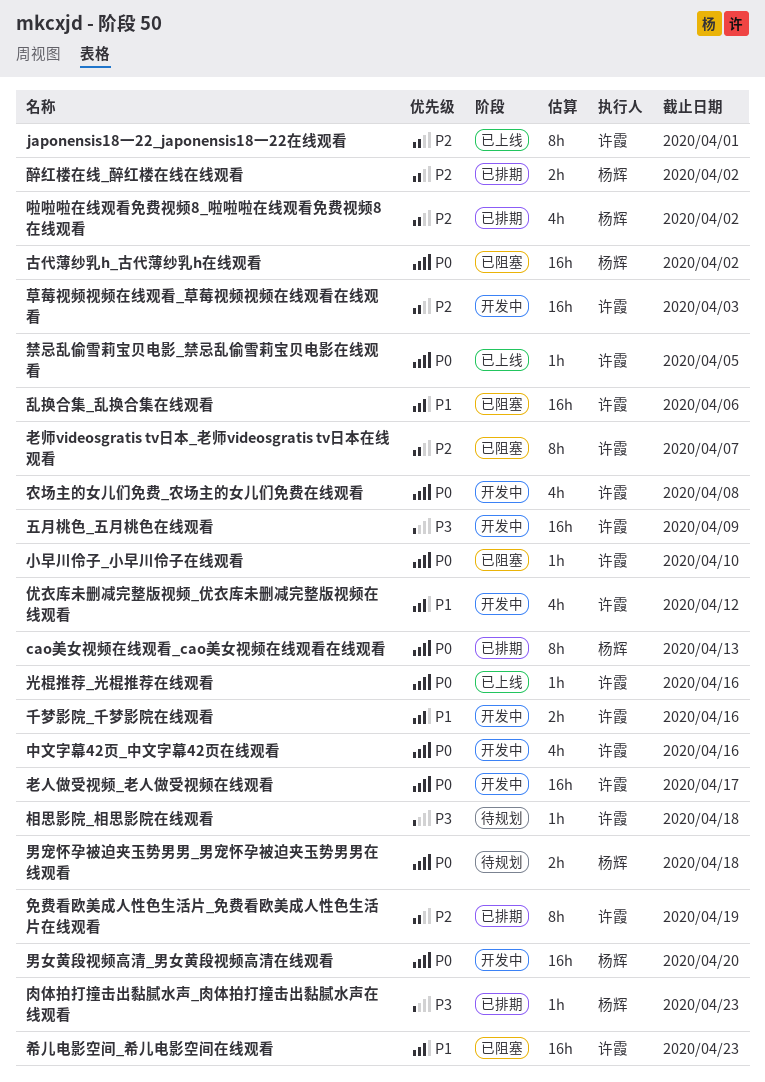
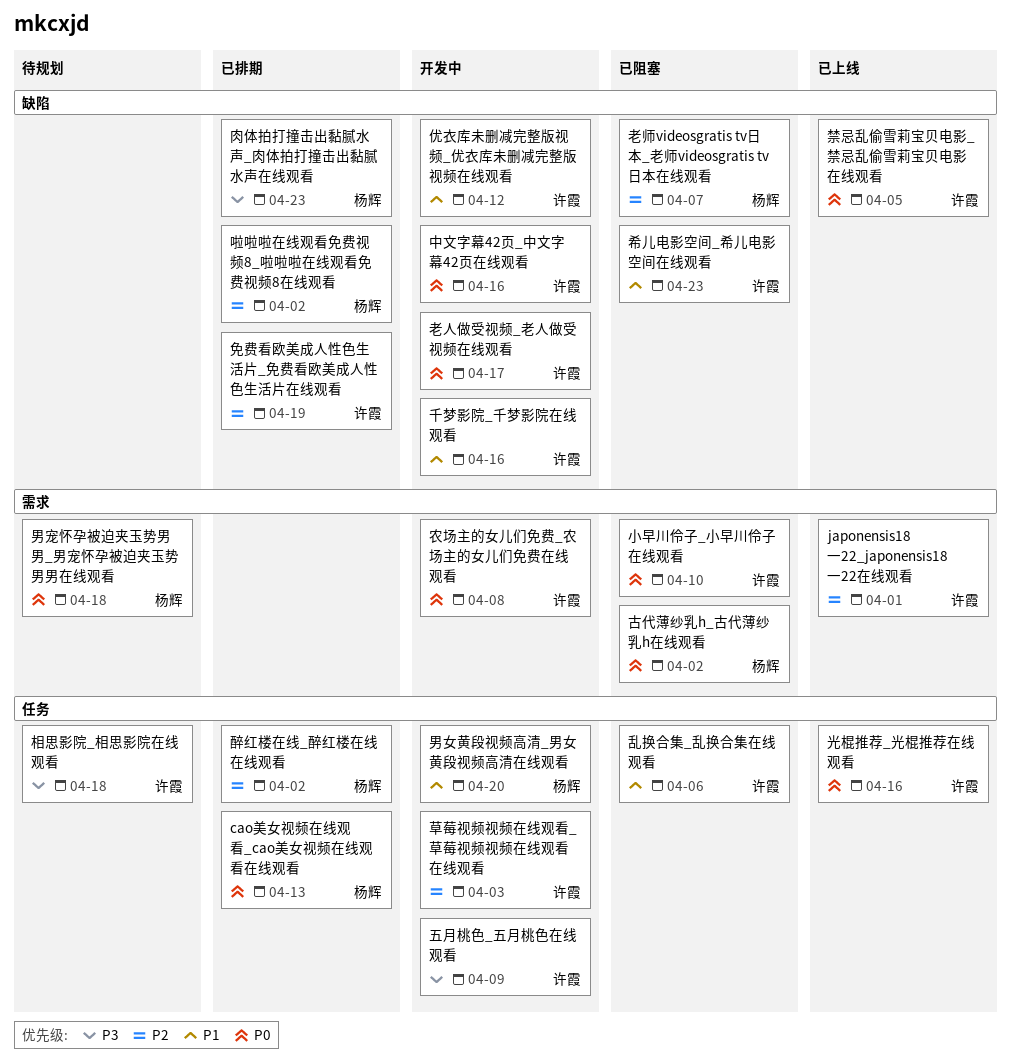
男女黄段视频高清_男女黄段视频高清在线观看, priority: P0 -> P1
老师videosgratis tv日本_老师videosgratis tv日本在线观看, owner: 许霞 -> 杨辉

